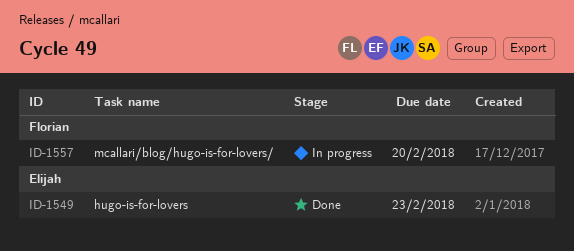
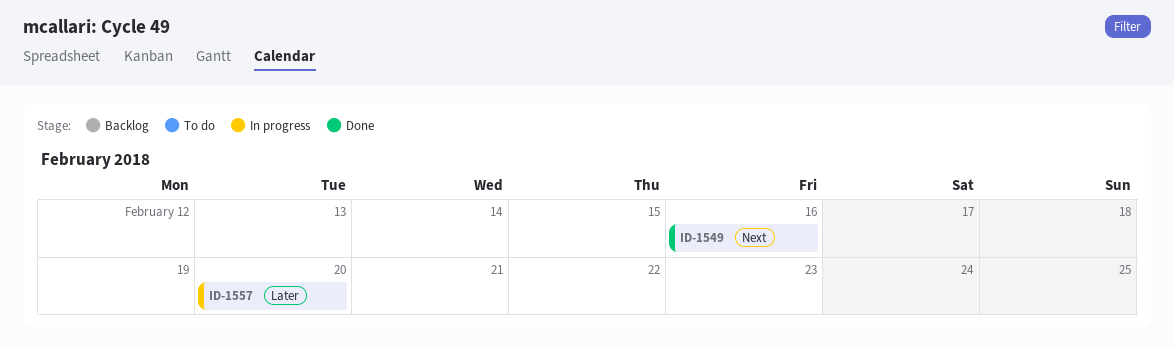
ID-1549, due: Feb 23 -> Feb 16

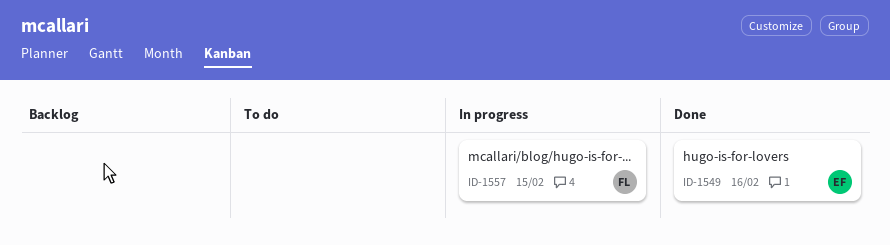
ID-1557, due: Feb 20 -> Feb 15

